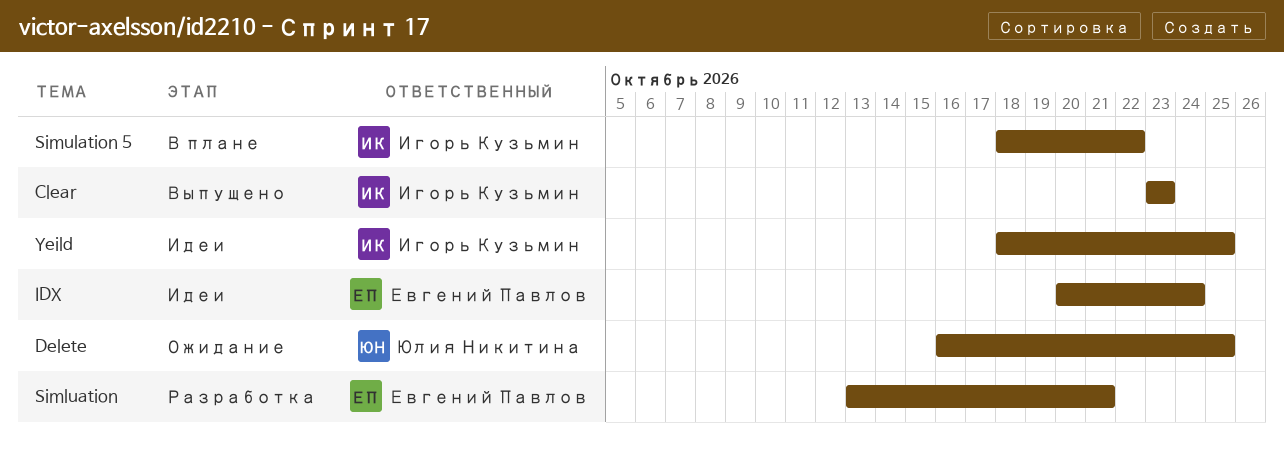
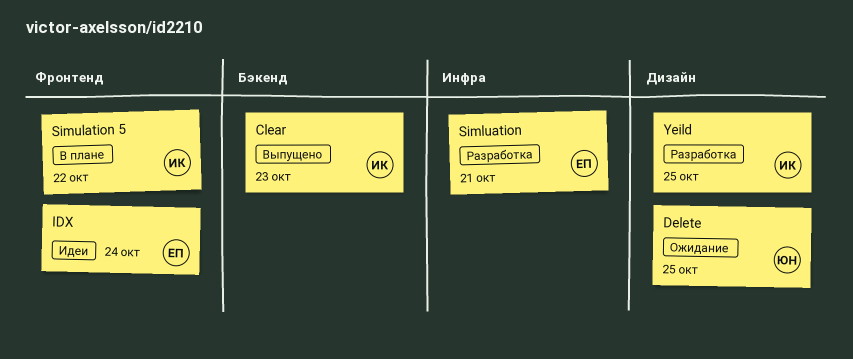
Yeild, status: Идеи -> Разработка

